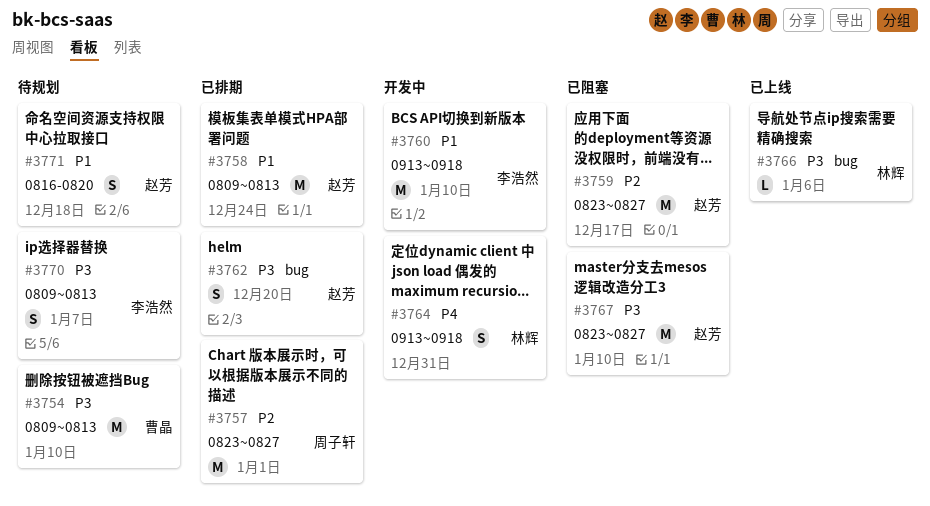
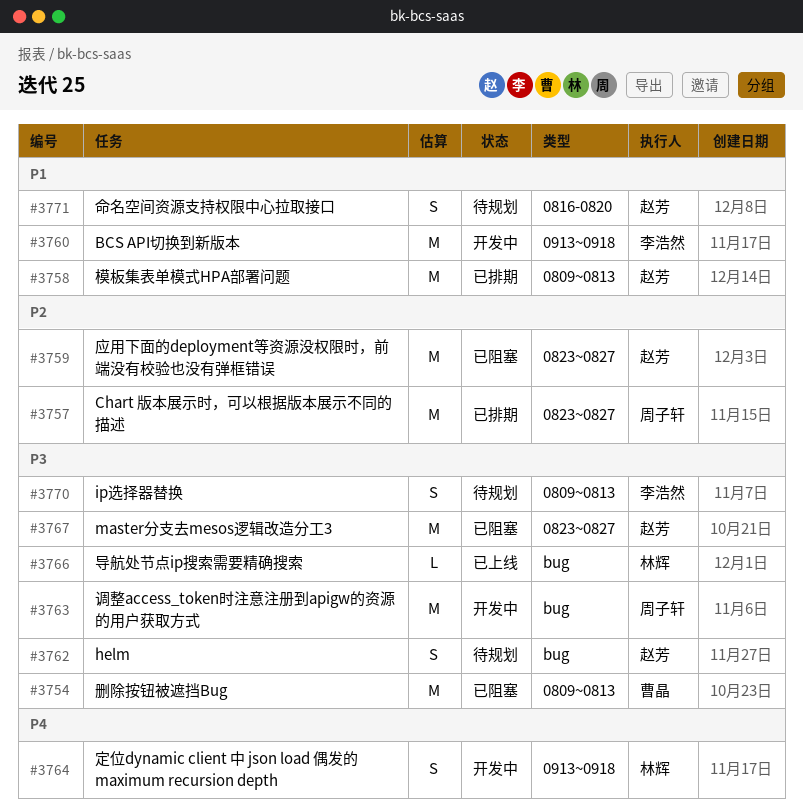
#3754, status: 待规划 -> 已阻塞
#3762, status: 已排期 -> 待规划
#3763: none -> present

